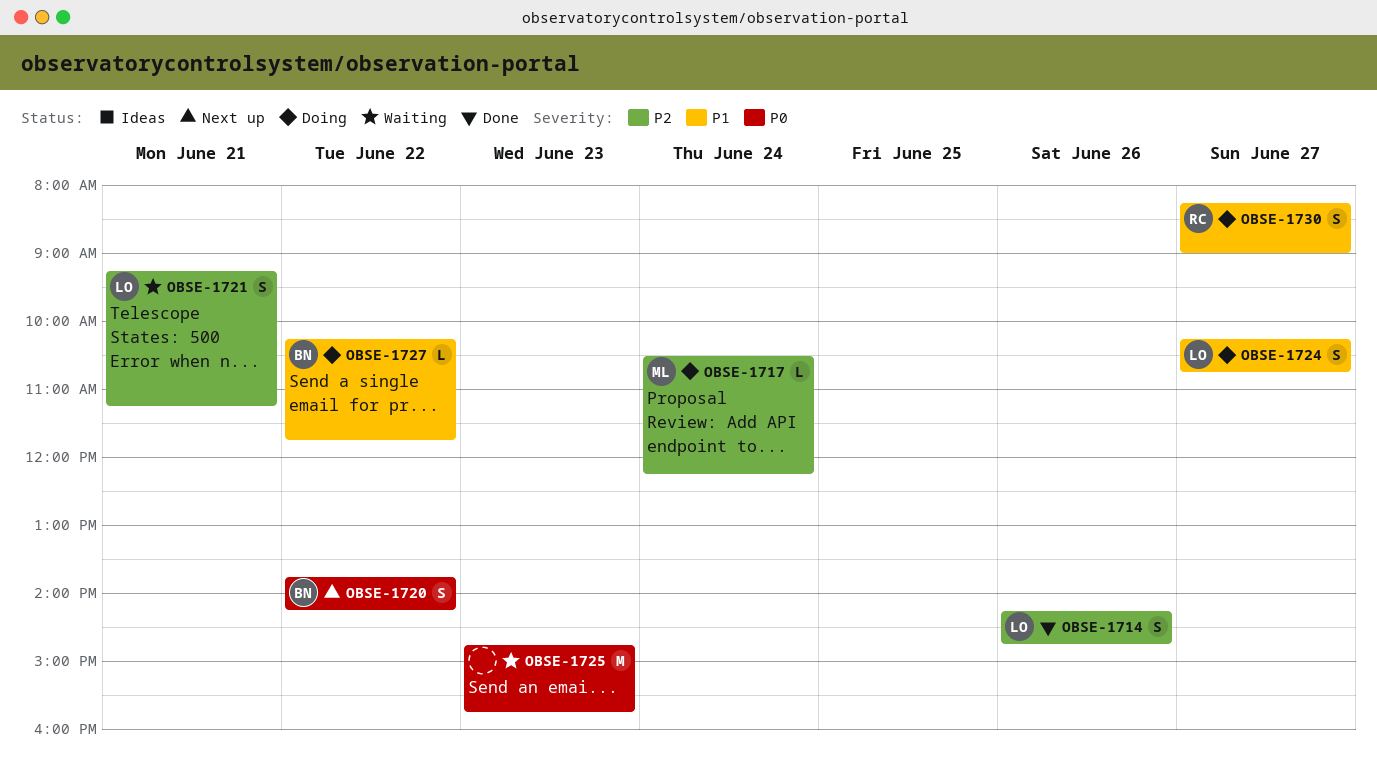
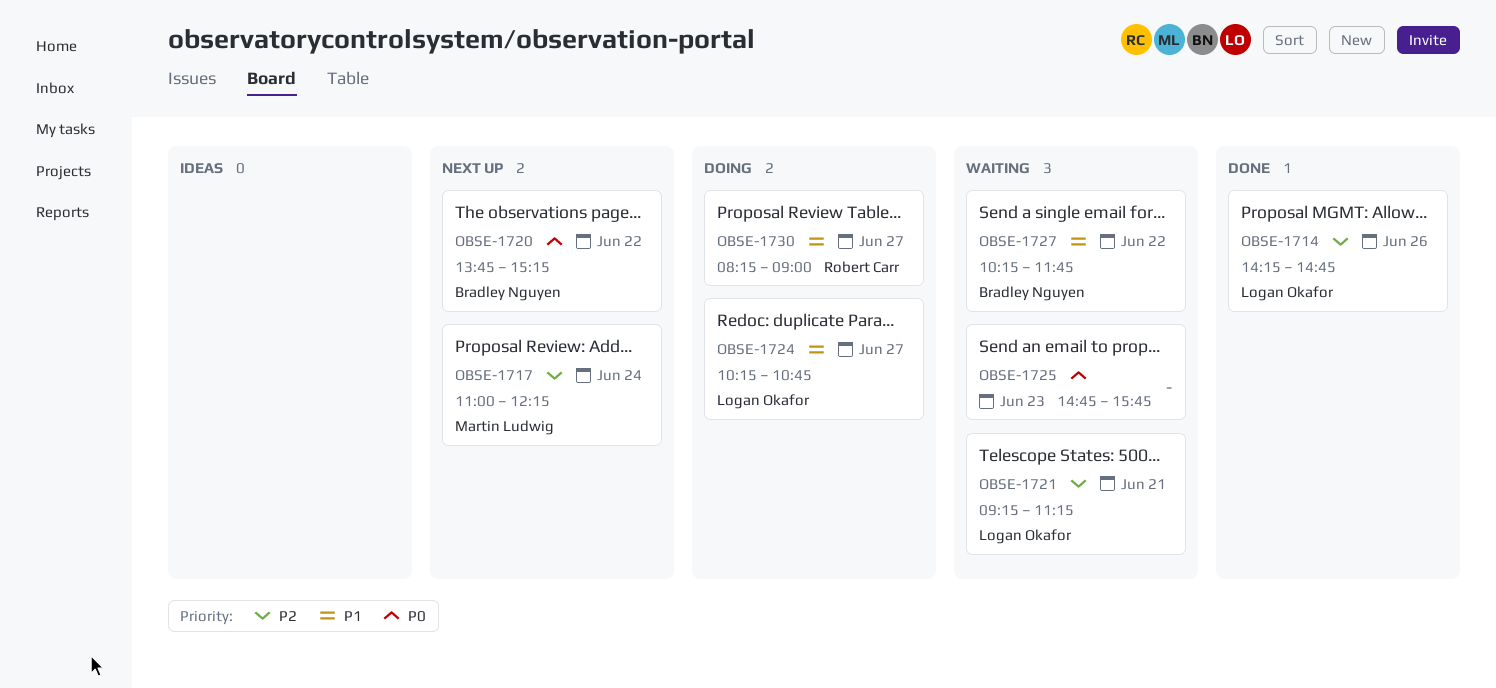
OBSE-1717, status: Doing -> Next up
OBSE-1717, begins: 10:30 -> 11:00
OBSE-1720, ends: 14:15 -> 15:15
OBSE-1727, status: Doing -> Waiting

